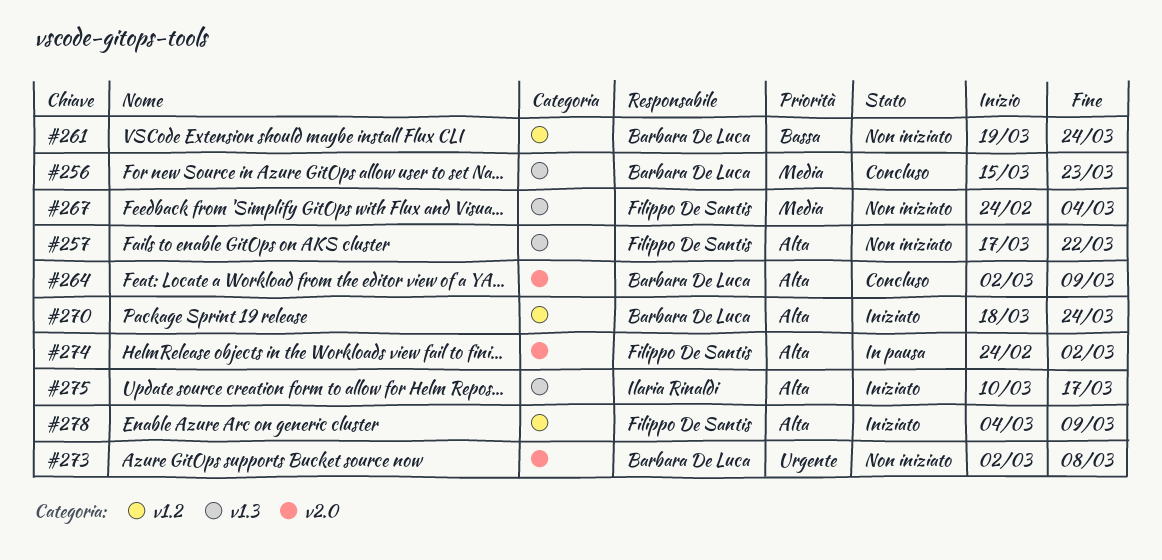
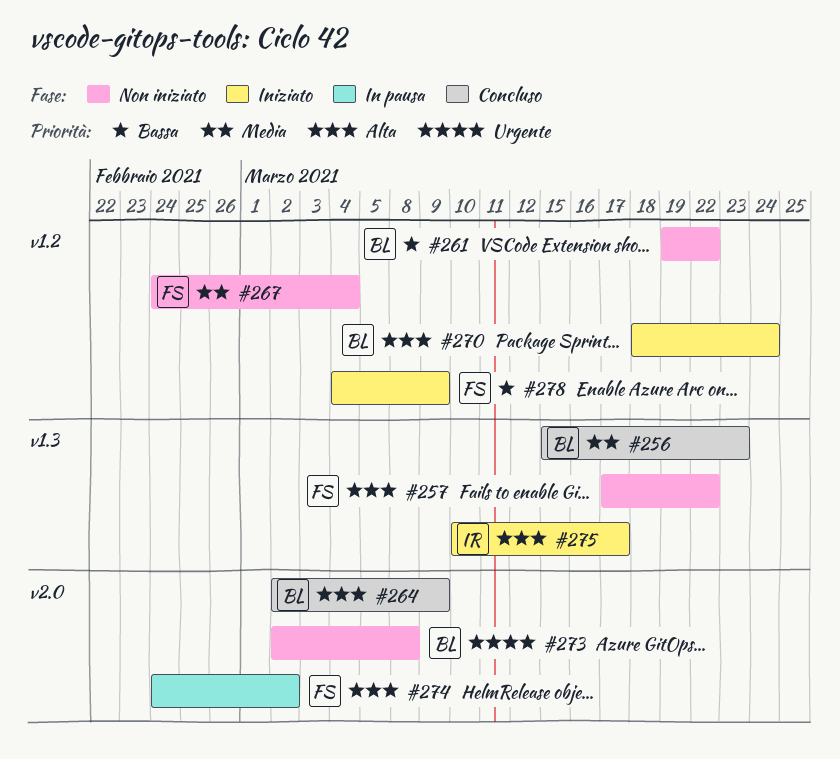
#261, due: Mar 24 -> Mar 22
#267, label: v1.3 -> v1.2
#278, priority: Alta -> Bassa

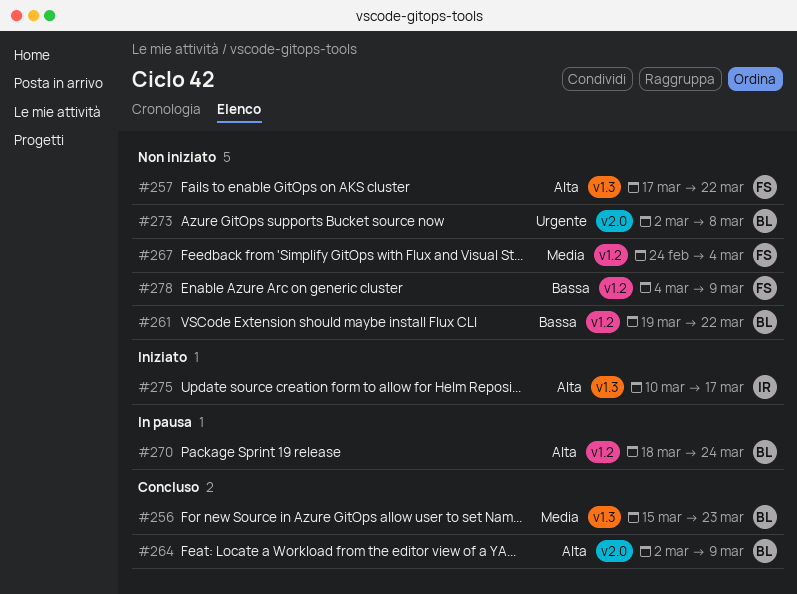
#270, status: Iniziato -> In pausa
#274: present -> none
#278, status: Iniziato -> Non iniziato

